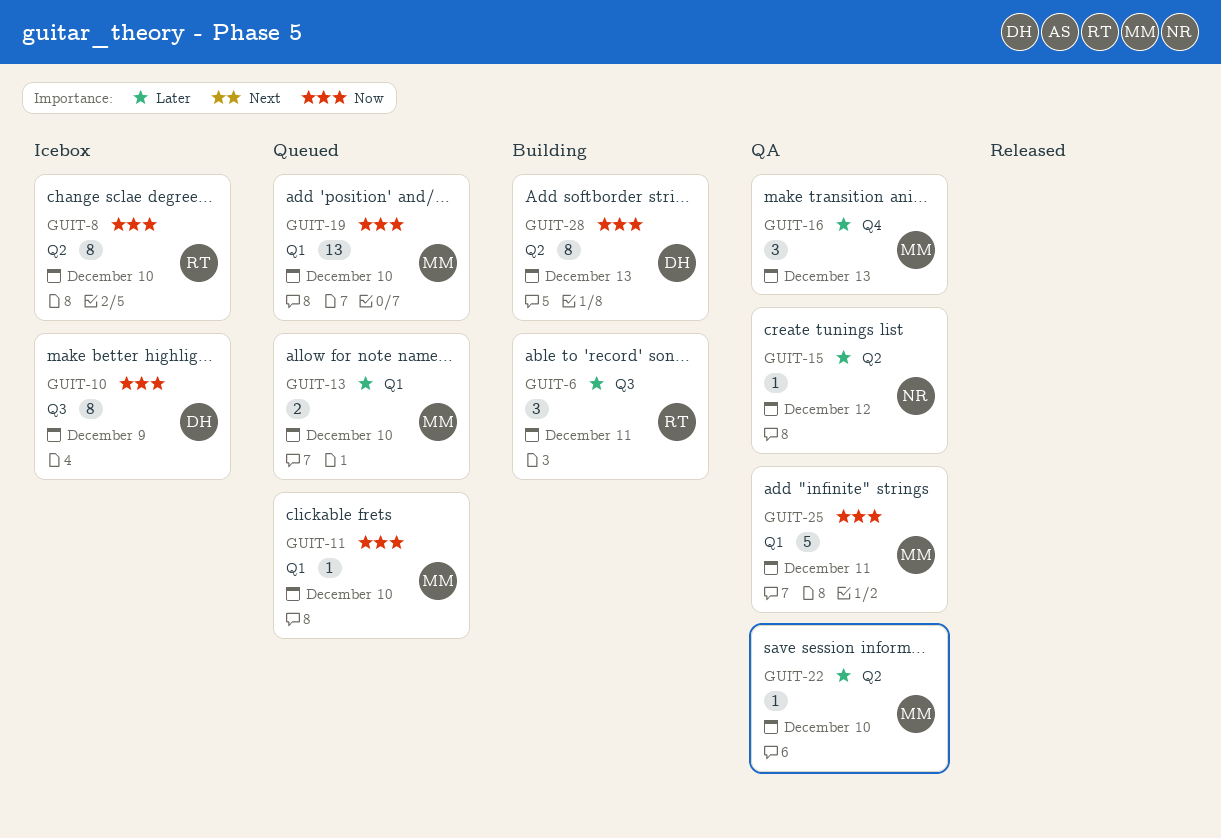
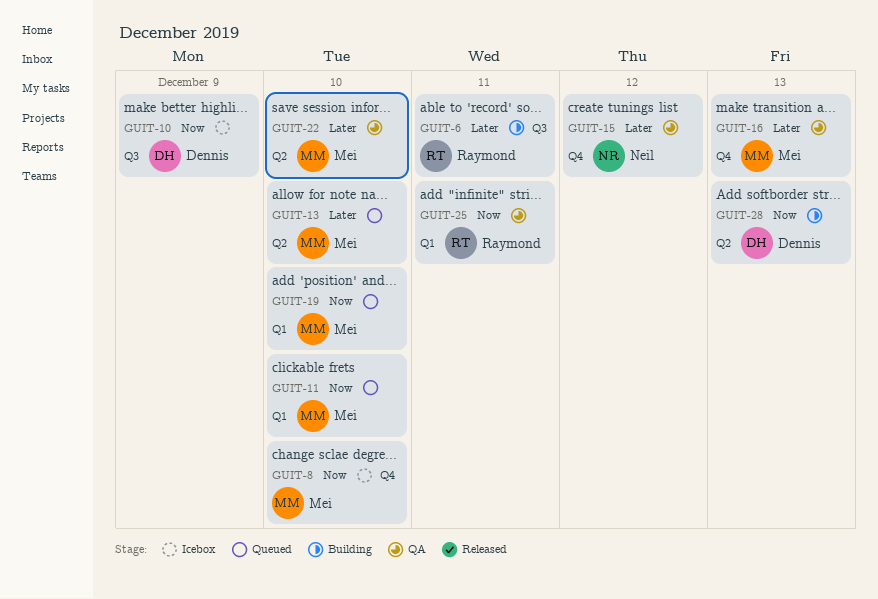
GUIT-8, owner: Raymond -> Mei
GUIT-8, label: Q2 -> Q4
GUIT-13, label: Q1 -> Q2
GUIT-15, label: Q2 -> Q4
GUIT-25, owner: Mei -> Raymond

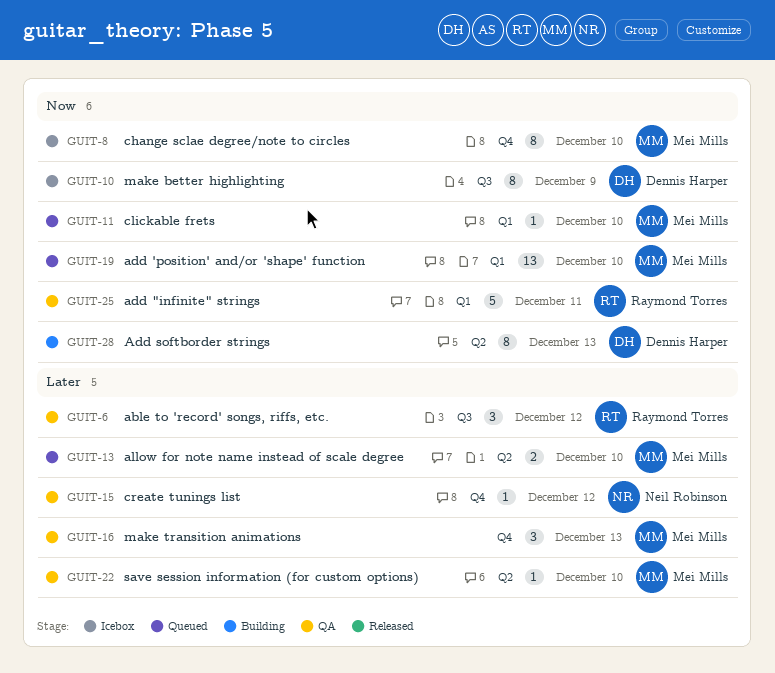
GUIT-6, status: Building -> QA
GUIT-6, due: Dec 11 -> Dec 12

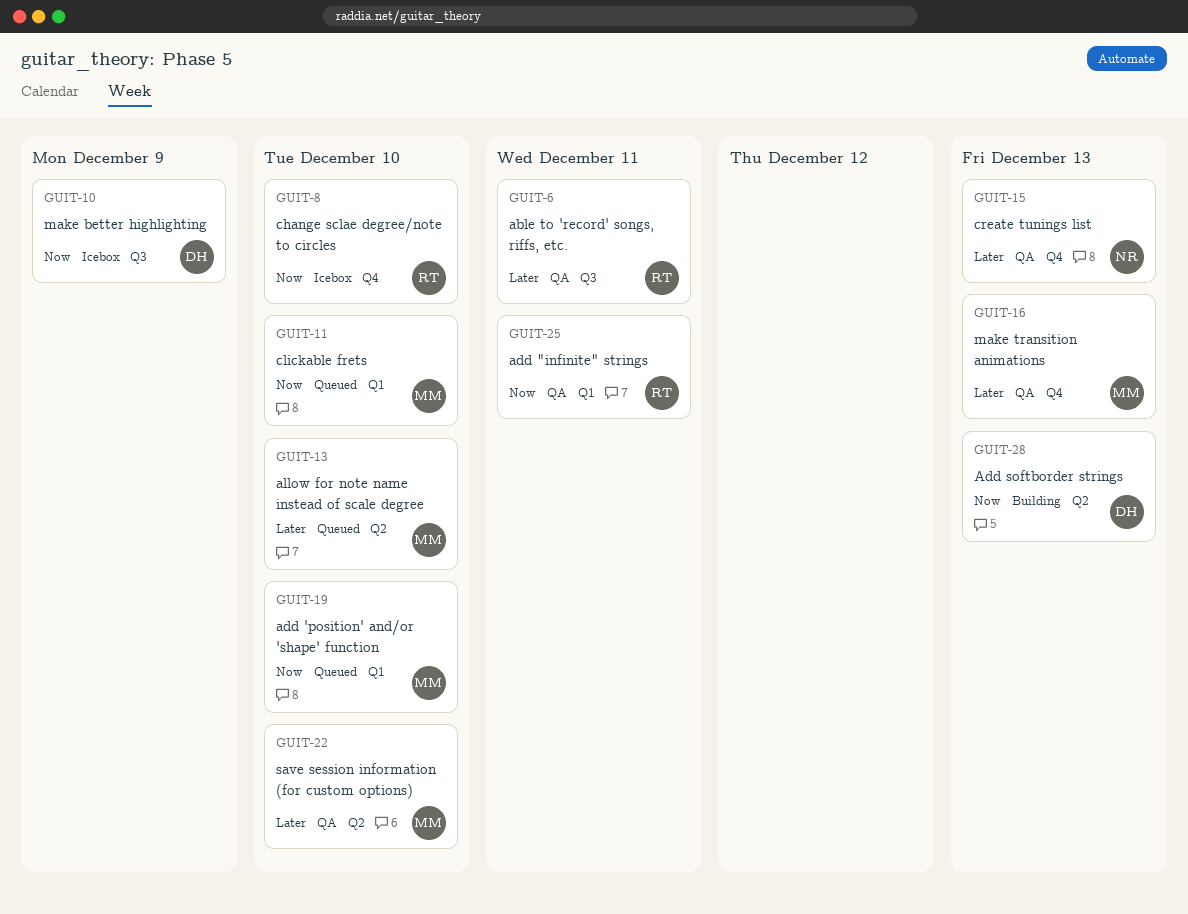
GUIT-6, due: Dec 12 -> Dec 11
GUIT-8, owner: Mei Mills -> Raymond Torres
GUIT-15, due: Dec 12 -> Dec 13

